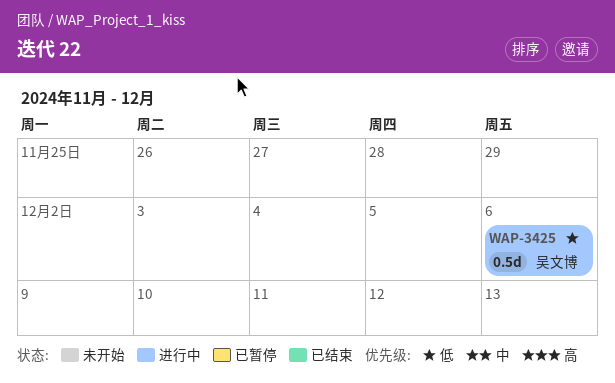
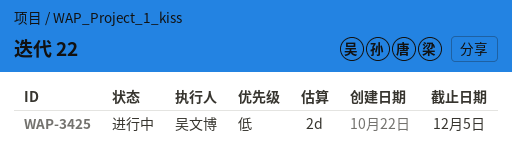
WAP-3425, estimate: 0.5d -> 2d
WAP-3425, due: Dec 6 -> Dec 5

